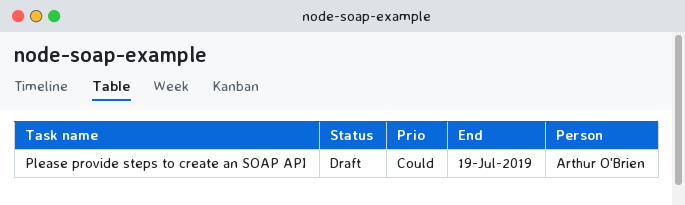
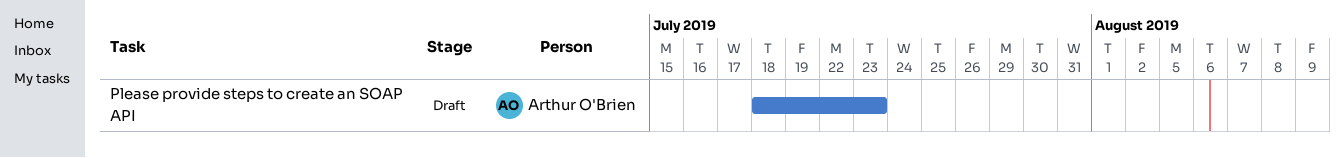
Please provide steps to create an SOAP API, due: Jul 19 -> Jul 23

